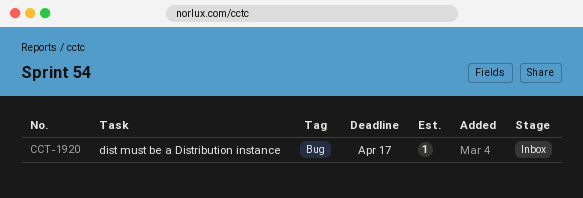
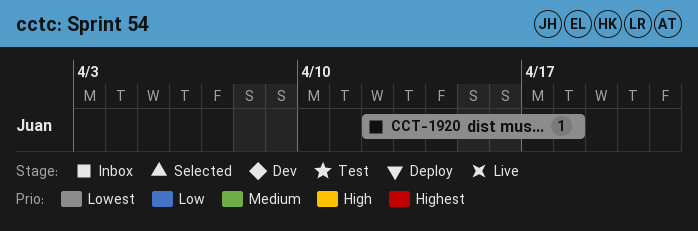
CCT-1920, due: Apr 17 -> Apr 18

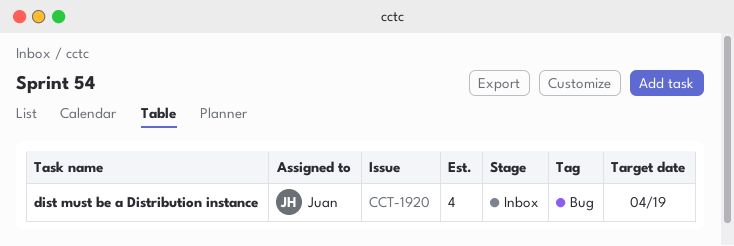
CCT-1920, estimate: 1 -> 4
CCT-1920, due: Apr 18 -> Apr 19

